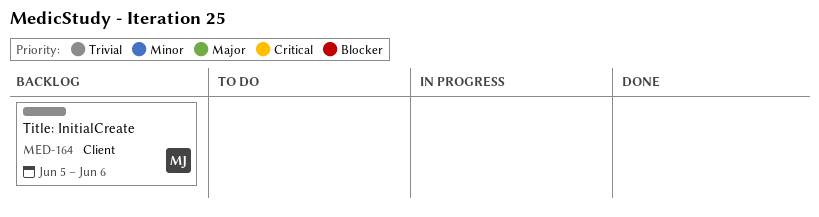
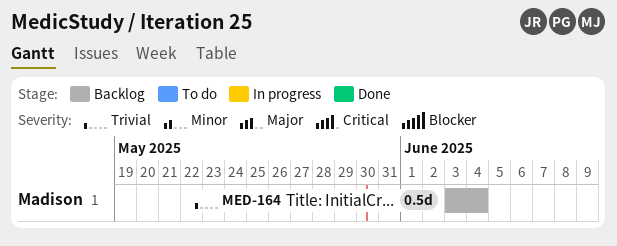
MED-164, start: Jun 5 -> Jun 3
MED-164, due: Jun 6 -> Jun 4

